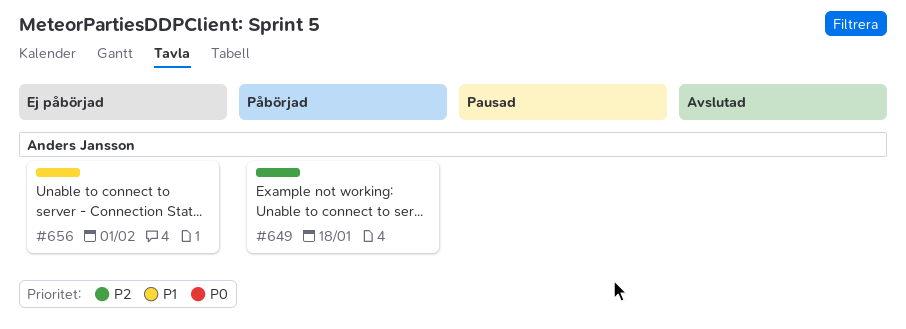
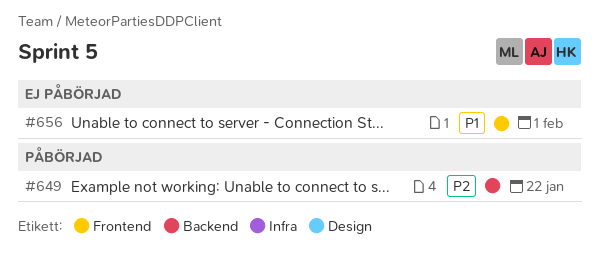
#649, due: Jan 18 -> Jan 22

